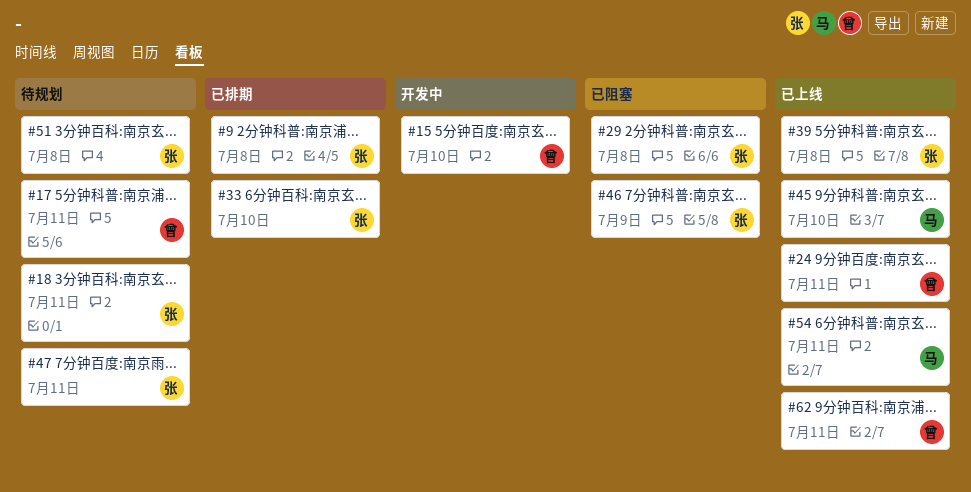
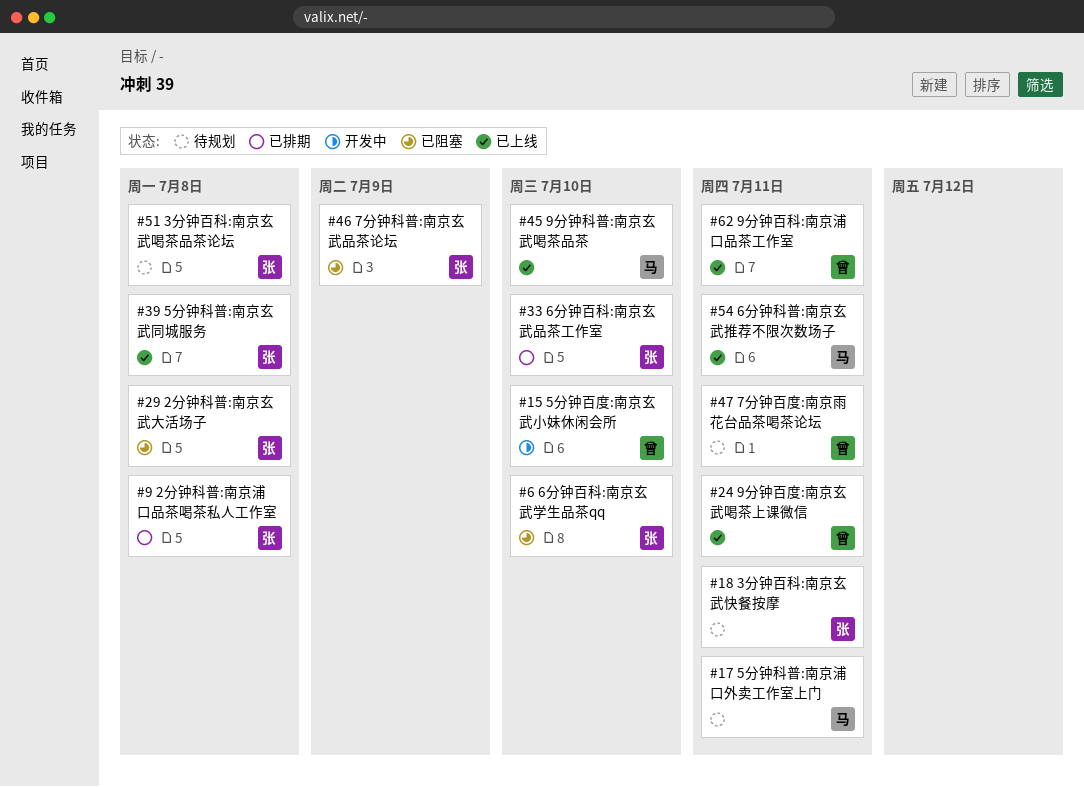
#6: none -> present
#17, owner: 曾 -> 马
#47, owner: 张 -> 曾

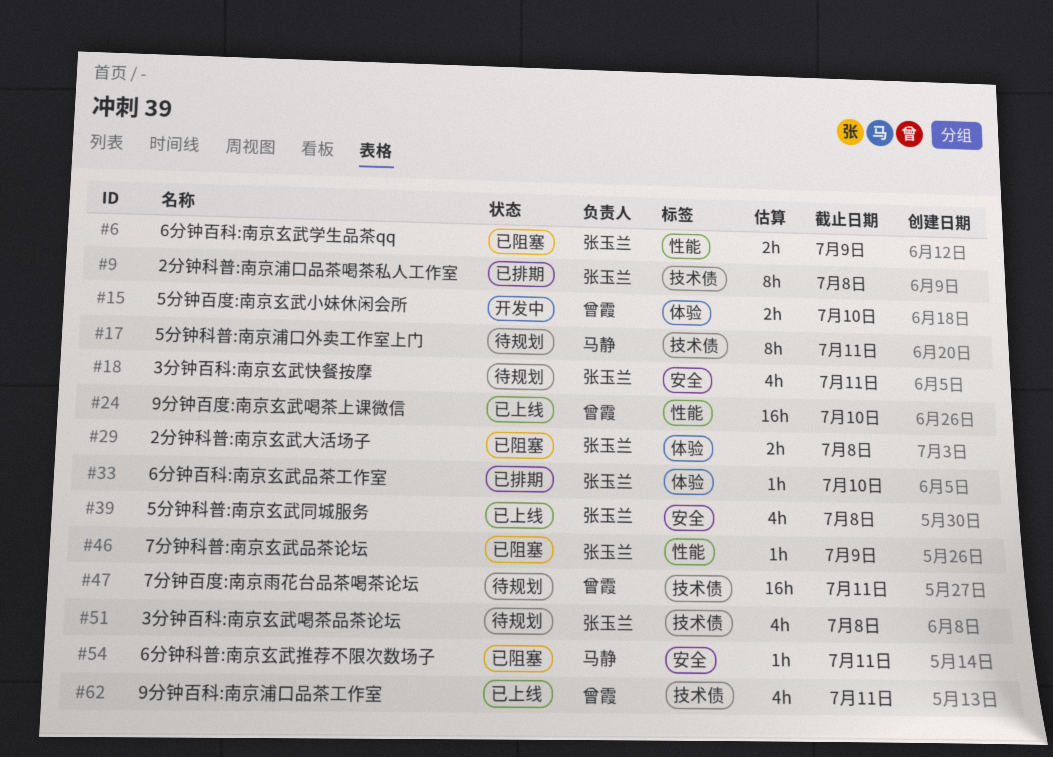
#6, due: Jul 10 -> Jul 9
#24, due: Jul 11 -> Jul 10
#45: present -> none
#54, status: 已上线 -> 已阻塞

